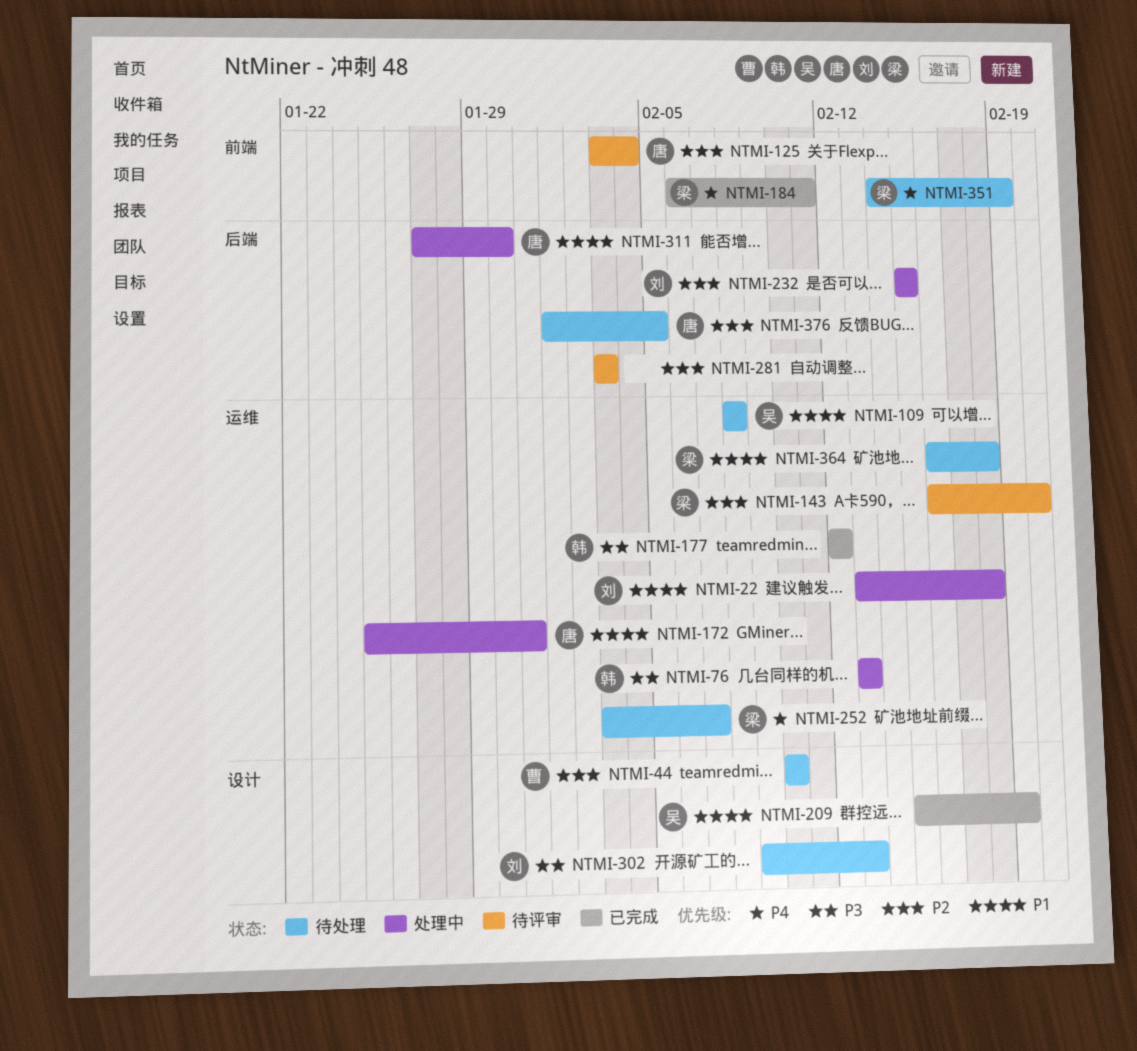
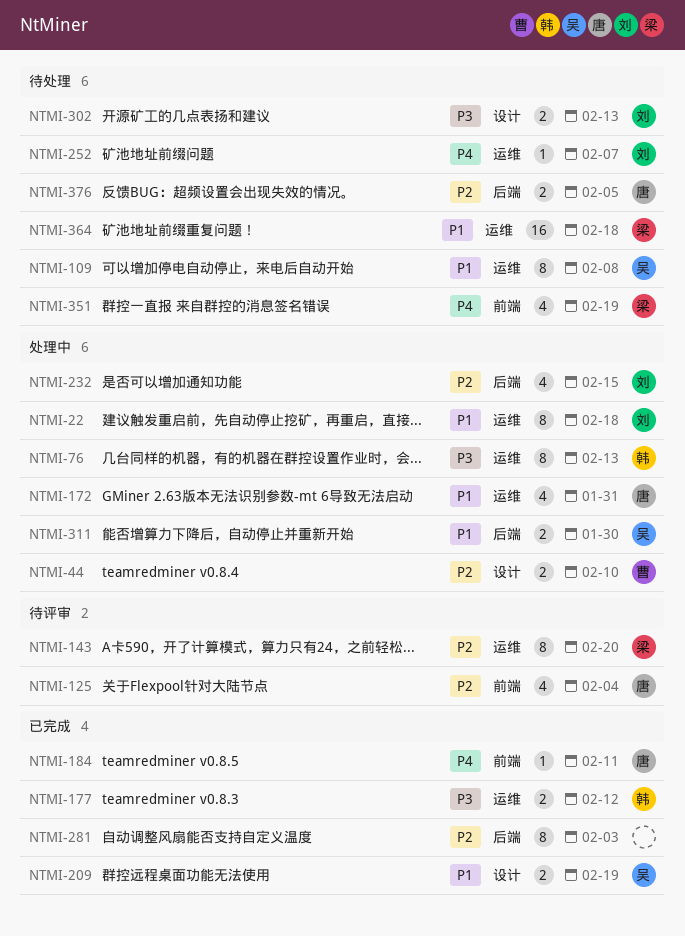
NTMI-44, status: 待处理 -> 处理中
NTMI-184, owner: 梁 -> 唐
NTMI-252, owner: 梁 -> 刘
NTMI-281, status: 待评审 -> 已完成
NTMI-311, owner: 唐 -> 吴

